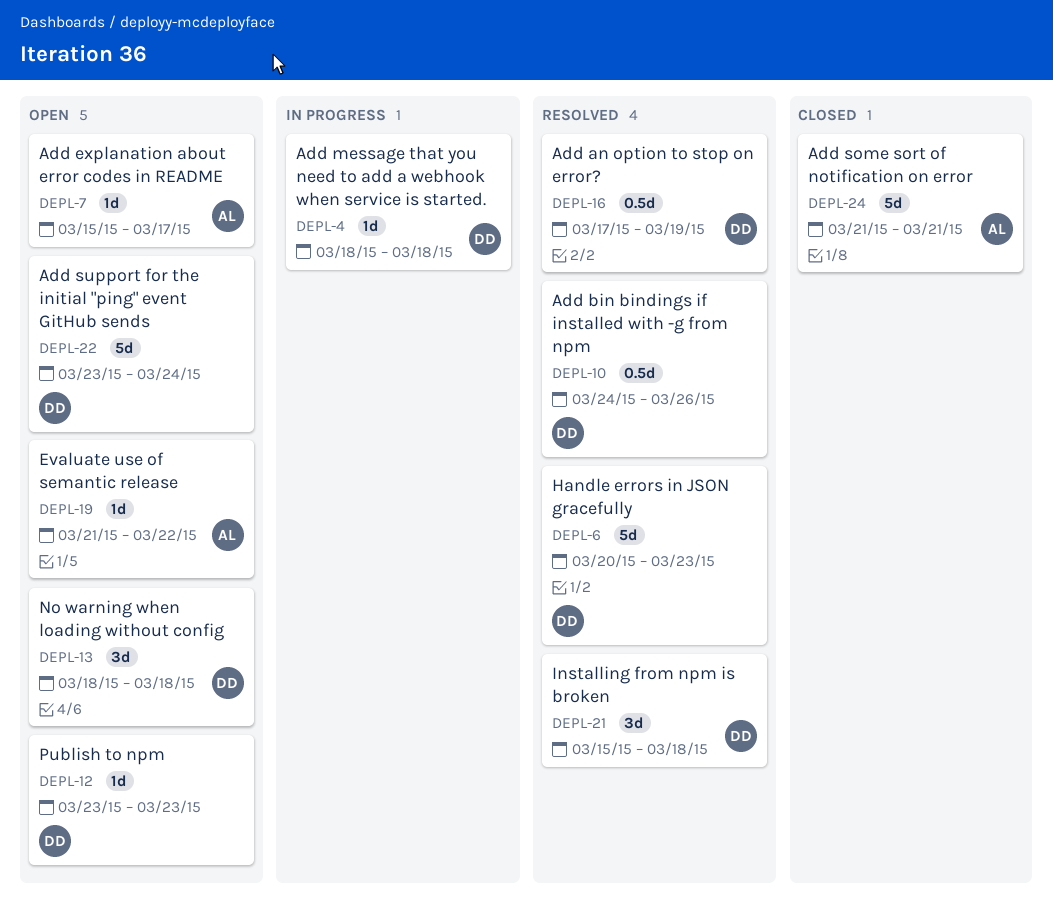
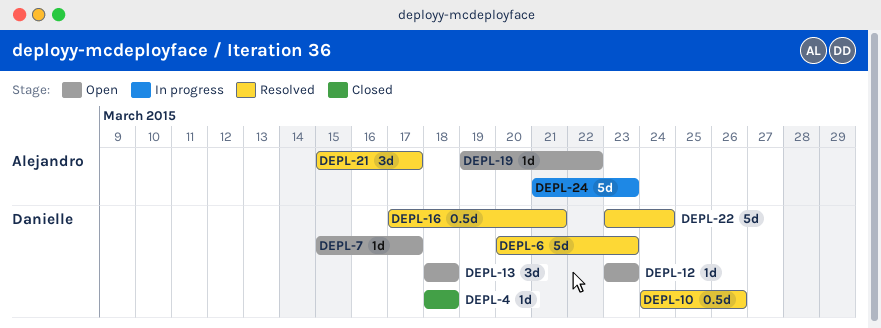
DEPL-4, status: In progress -> Closed
DEPL-7, owner: Alejandro -> Danielle
DEPL-16, due: Mar 19 -> Mar 21
DEPL-19, start: Mar 21 -> Mar 19
DEPL-21, owner: Danielle -> Alejandro
DEPL-21, due: Mar 18 -> Mar 17
DEPL-22, status: Open -> Resolved
DEPL-24, status: Closed -> In progress
DEPL-24, due: Mar 21 -> Mar 23

